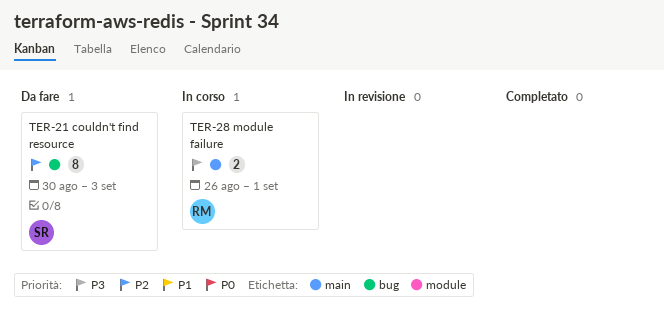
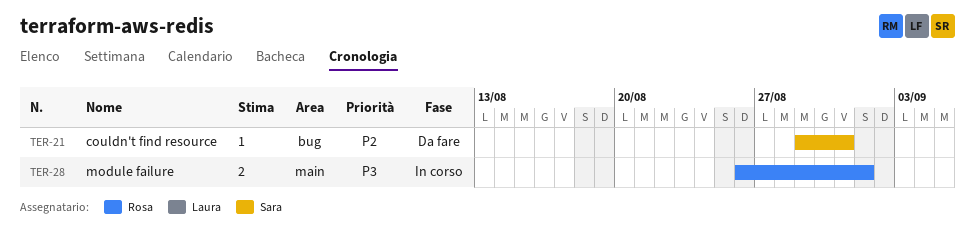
TER-21, estimate: 8 -> 1
TER-21, start: Aug 30 -> Aug 29
TER-21, due: Sep 3 -> Aug 31

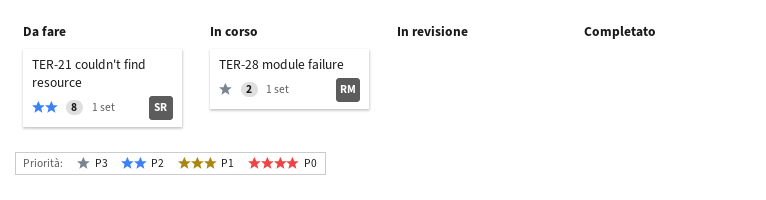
TER-21, estimate: 1 -> 8
TER-21, due: Aug 31 -> Sep 1

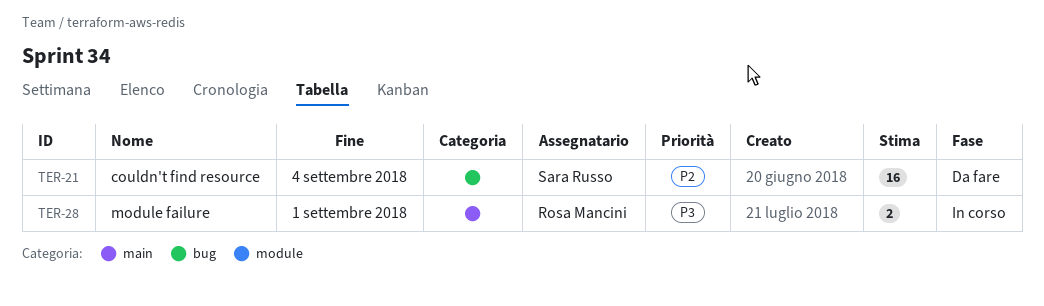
TER-21, estimate: 8 -> 16
TER-21, due: Sep 1 -> Sep 4

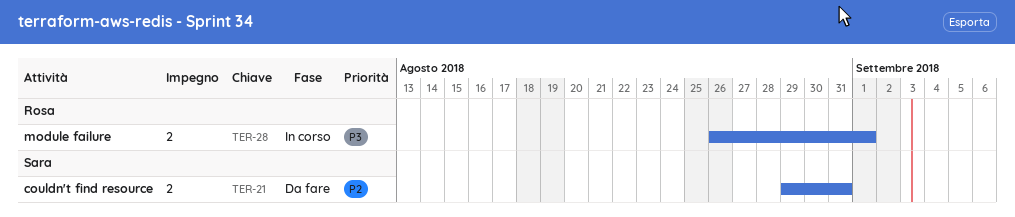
TER-21, estimate: 16 -> 2
TER-21, due: Sep 4 -> Aug 31

